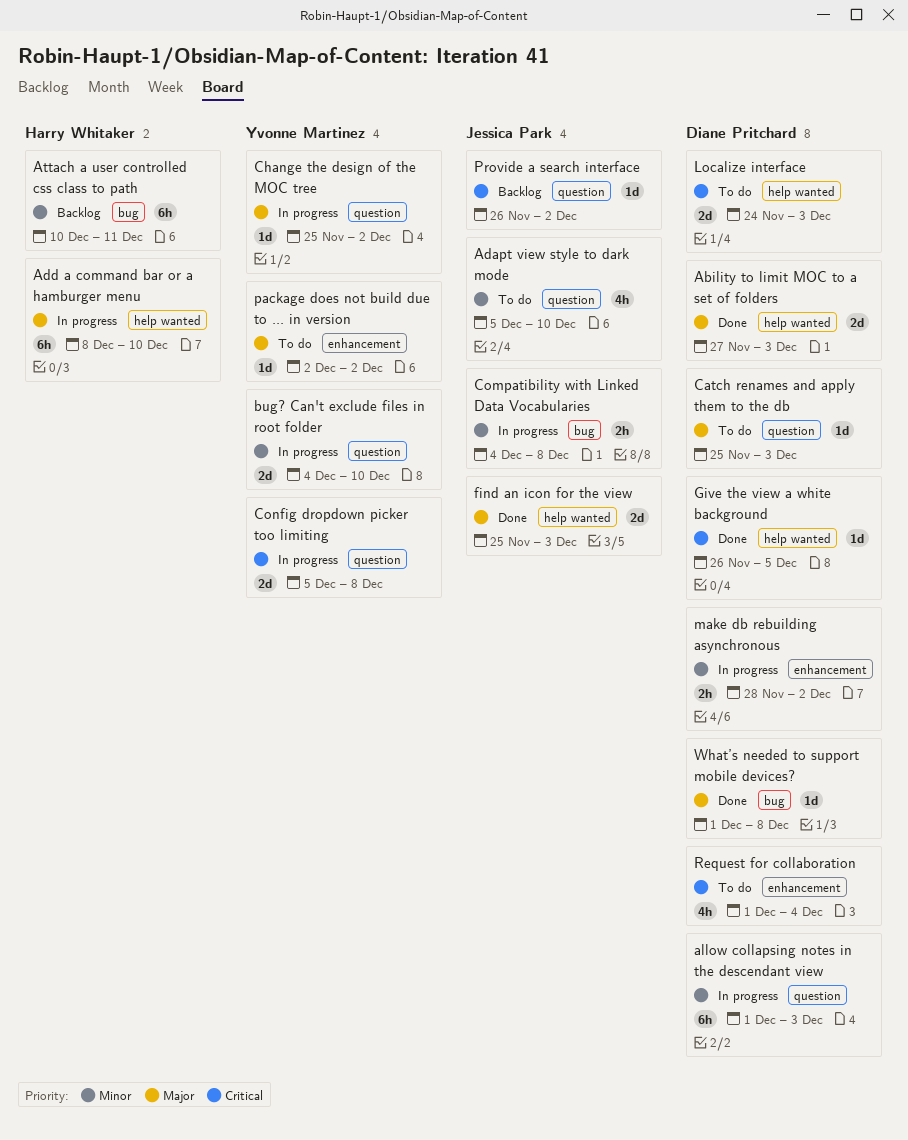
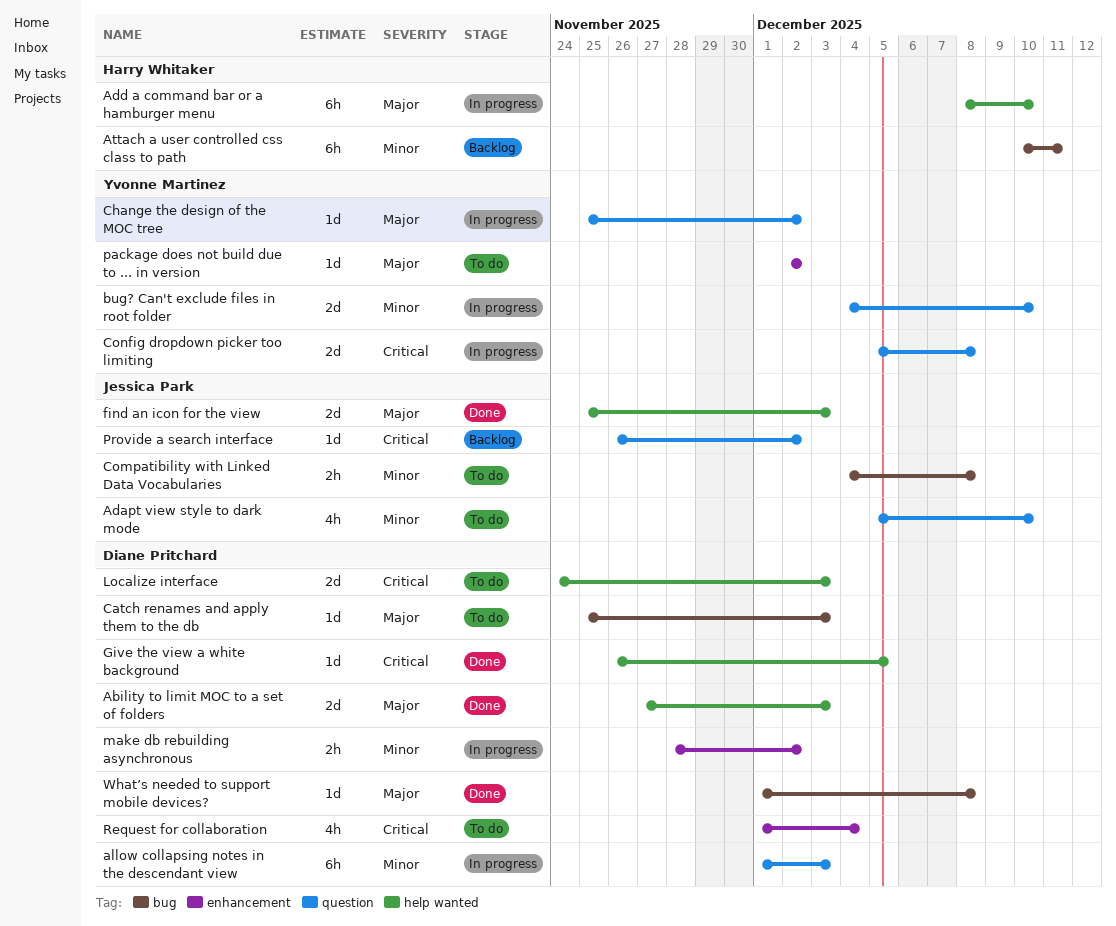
Catch renames and apply them to the db, label: question -> bug
Compatibility with Linked Data Vocabularies, status: In progress -> To do

